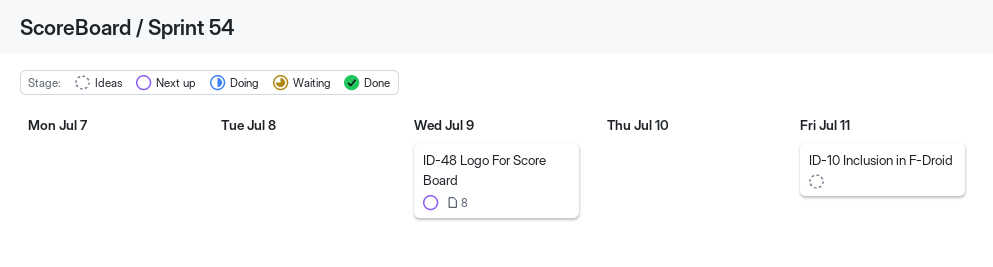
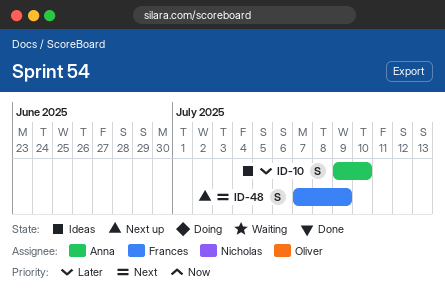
ID-10, due: Jul 11 -> Jul 10

